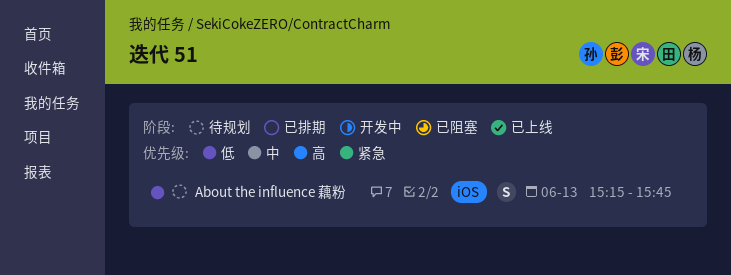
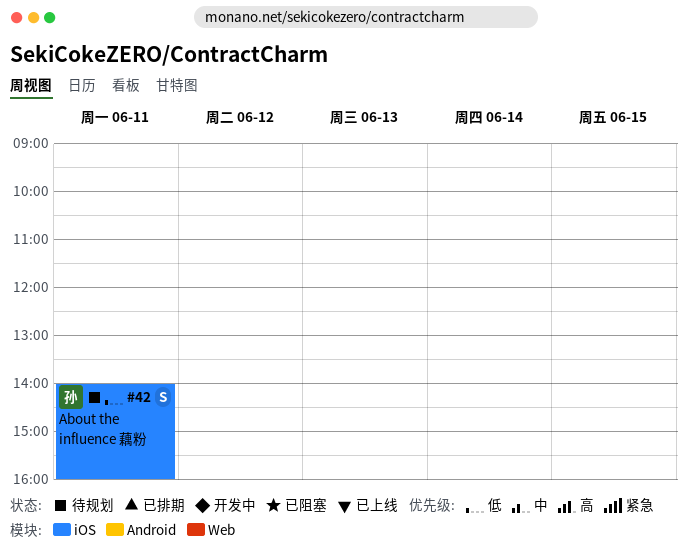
About the influence 藕粉, day: Jun 13 -> Jun 11
About the influence 藕粉, begins: 15:15 -> 14:00
About the influence 藕粉, ends: 15:45 -> 16:00

